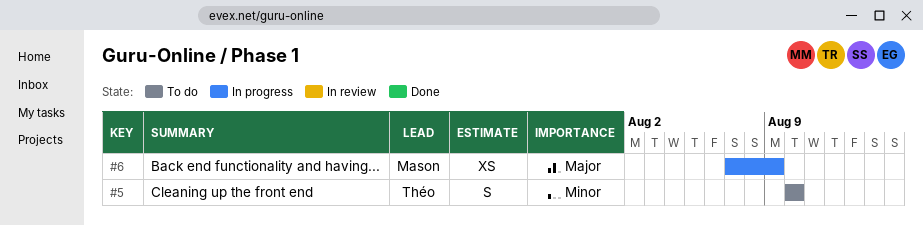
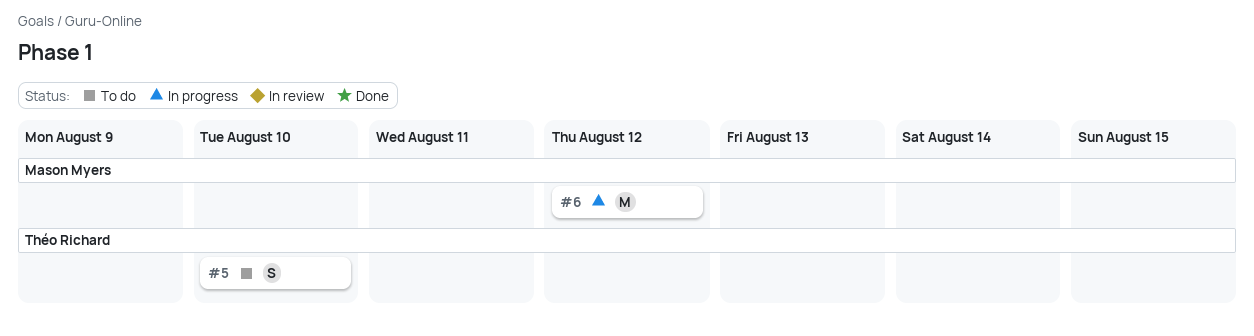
#6, estimate: XS -> M
#6, due: Aug 9 -> Aug 12

